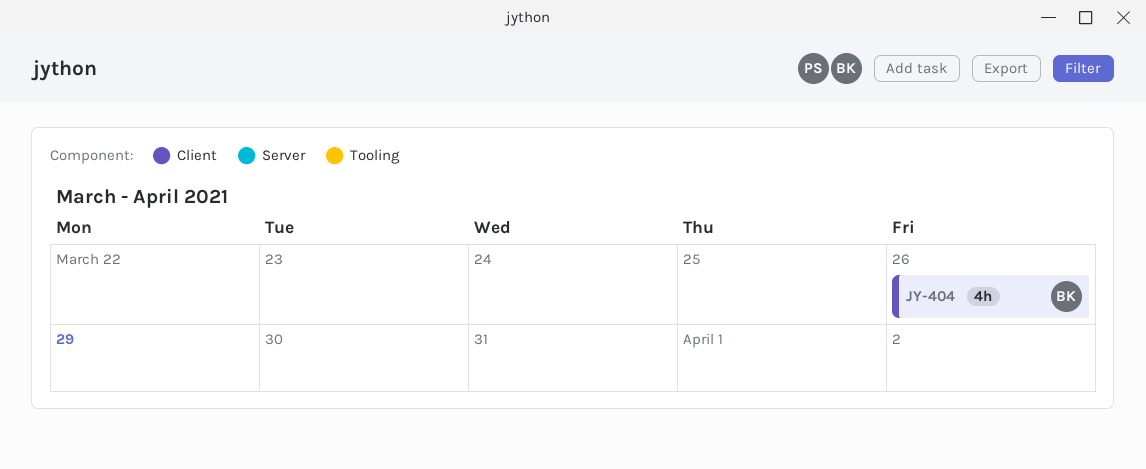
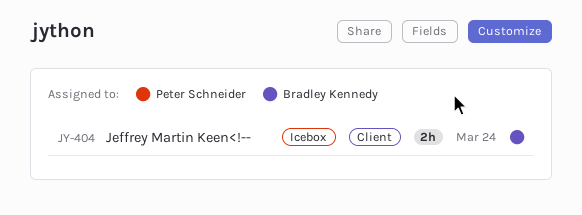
JY-404, estimate: 4h -> 2h
JY-404, due: Mar 26 -> Mar 24

